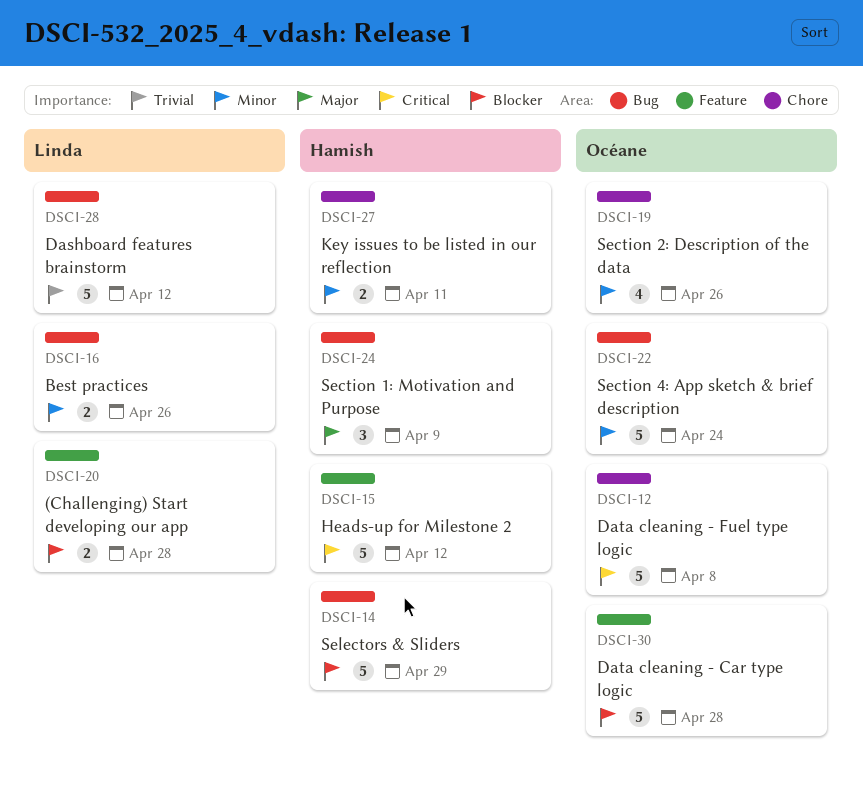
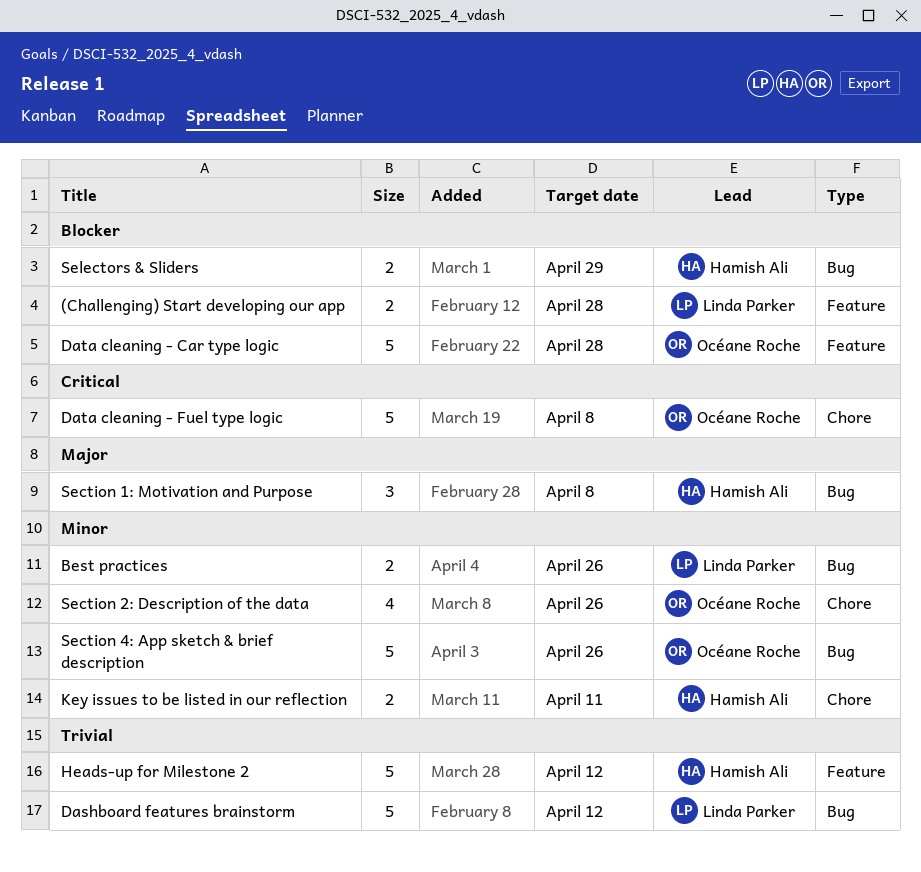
Heads-up for Milestone 2, priority: Critical -> Trivial
Section 1: Motivation and Purpose, due: Apr 9 -> Apr 8
Section 4: App sketch & brief description, due: Apr 24 -> Apr 26
Selectors & Sliders, estimate: 5 -> 2

